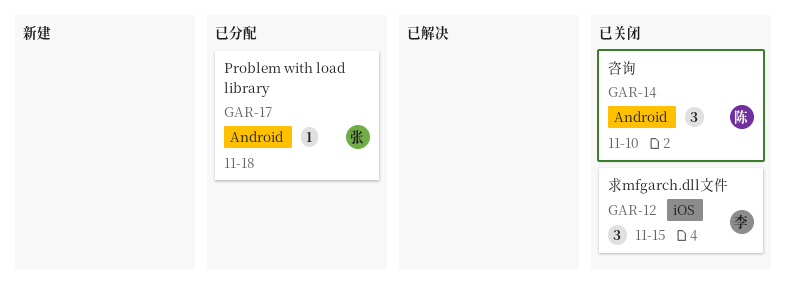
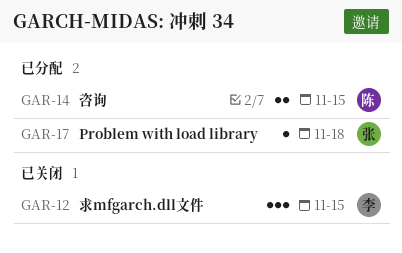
GAR-14, status: 已关闭 -> 已分配
GAR-14, estimate: 3 -> 2
GAR-14, due: Nov 10 -> Nov 15

